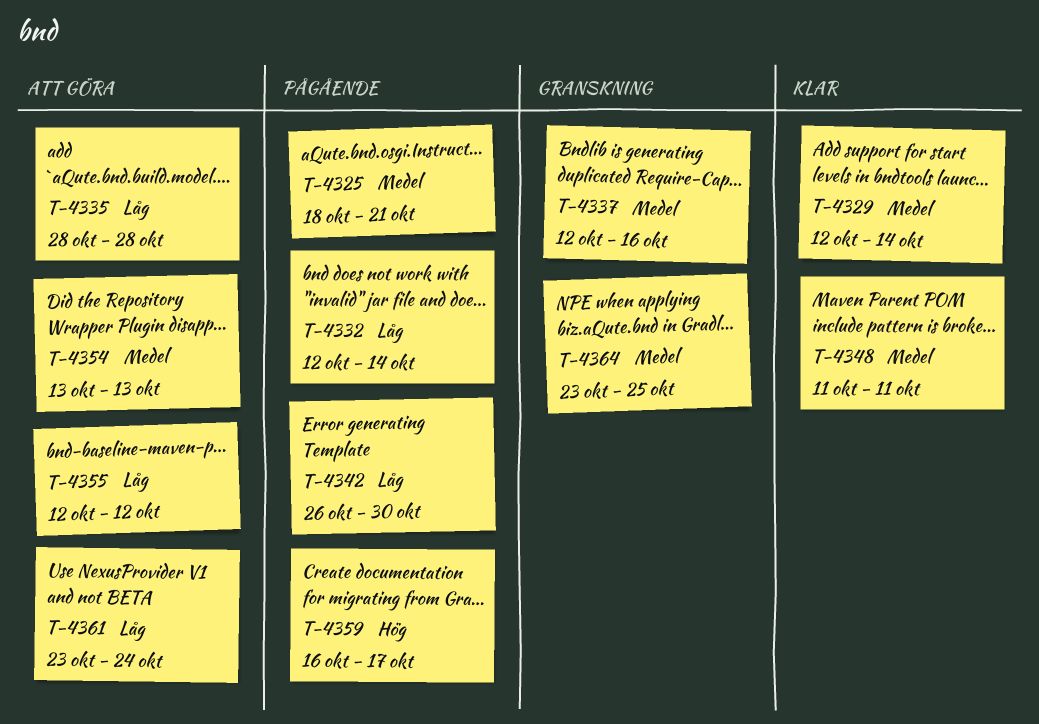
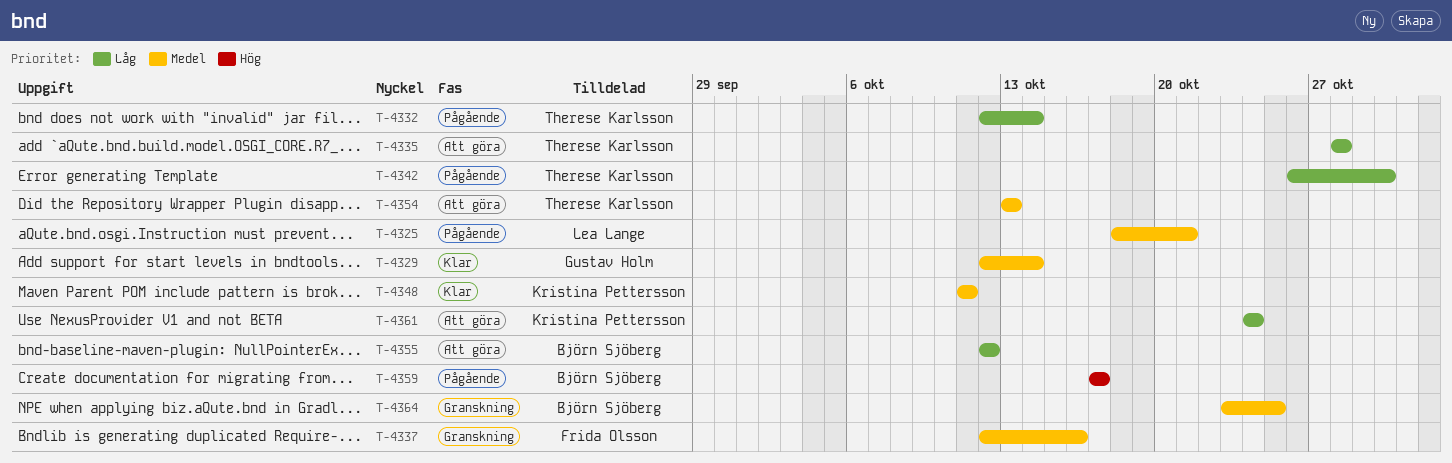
T-4359, start: Oct 16 -> Oct 17
T-4361, start: Oct 23 -> Oct 24

